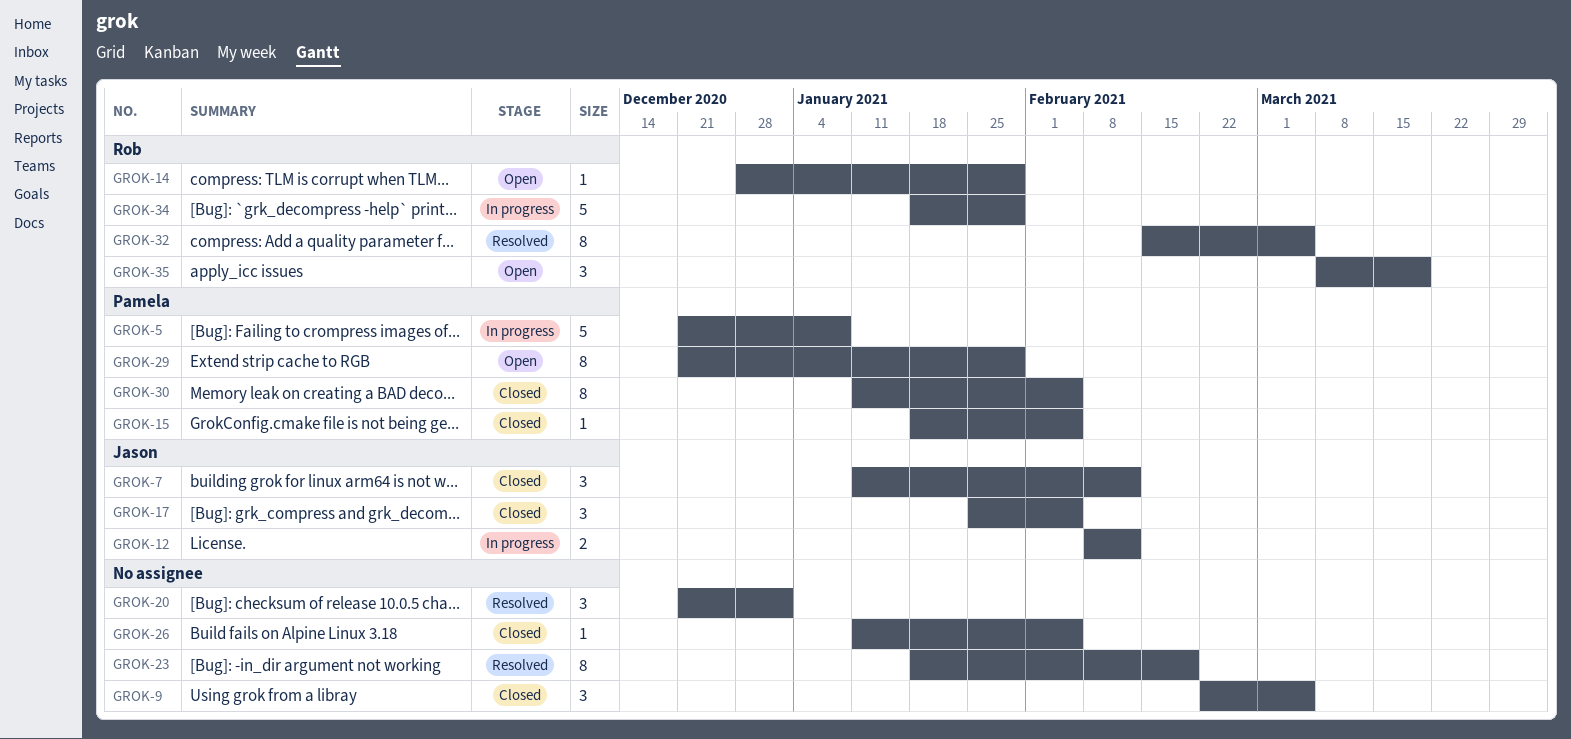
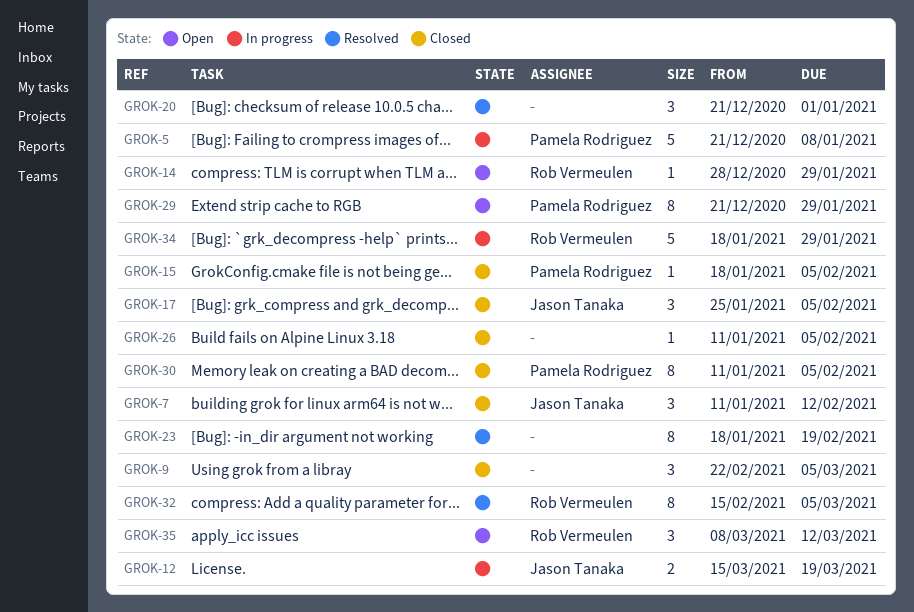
GROK-12, start: Feb 8 -> Mar 15
GROK-12, due: Feb 12 -> Mar 19
GROK-35, due: Mar 19 -> Mar 12

